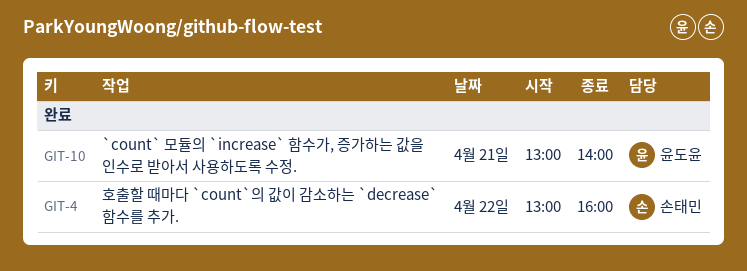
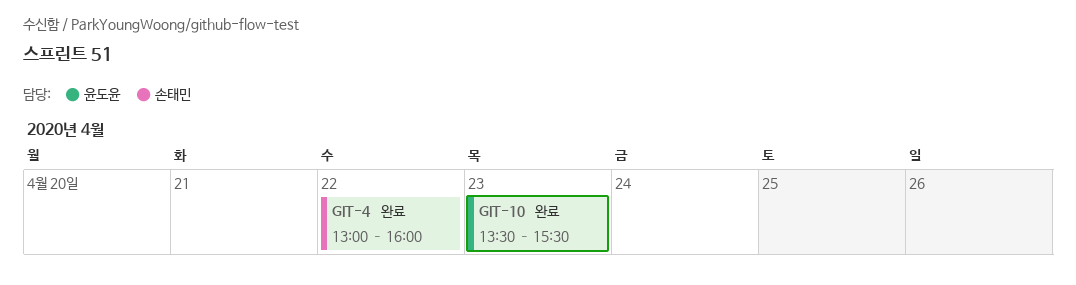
GIT-10, day: Apr 21 -> Apr 23
GIT-10, begins: 13:00 -> 13:30
GIT-10, ends: 14:00 -> 15:30

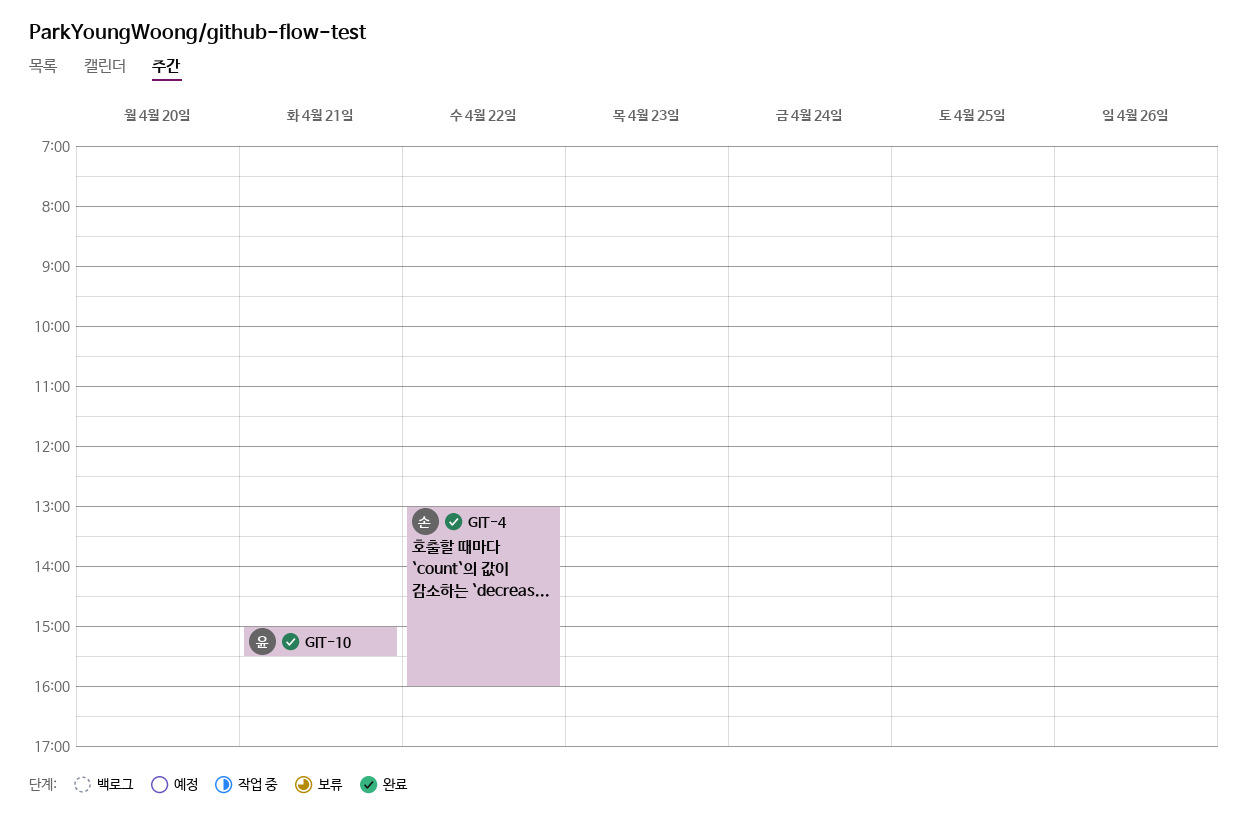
GIT-10, day: Apr 23 -> Apr 21
GIT-10, begins: 13:30 -> 15:00

